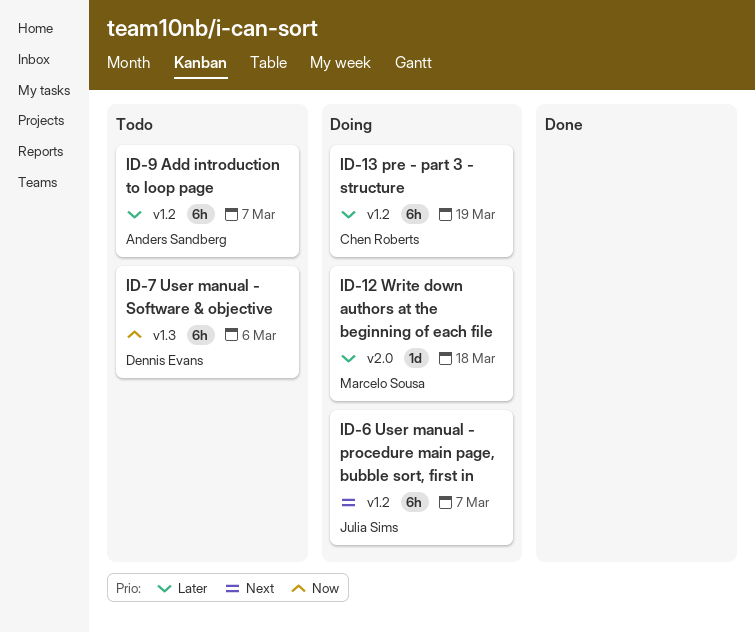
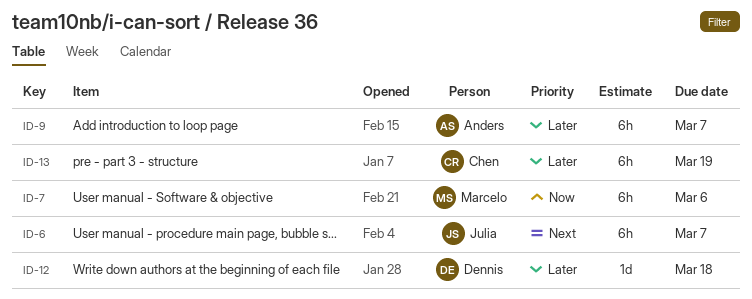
ID-7, owner: Dennis Evans -> Marcelo Sousa
ID-12, owner: Marcelo Sousa -> Dennis Evans

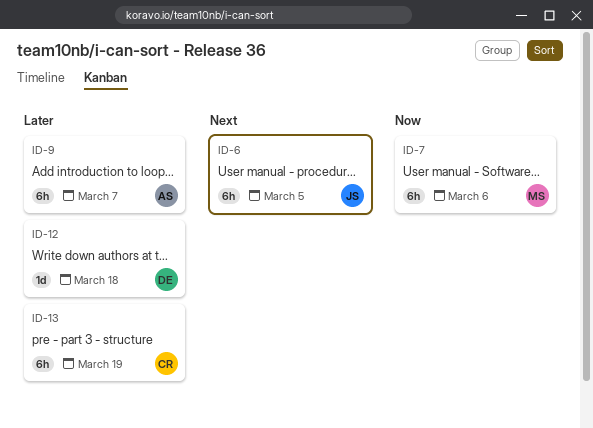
ID-6, due: Mar 7 -> Mar 5

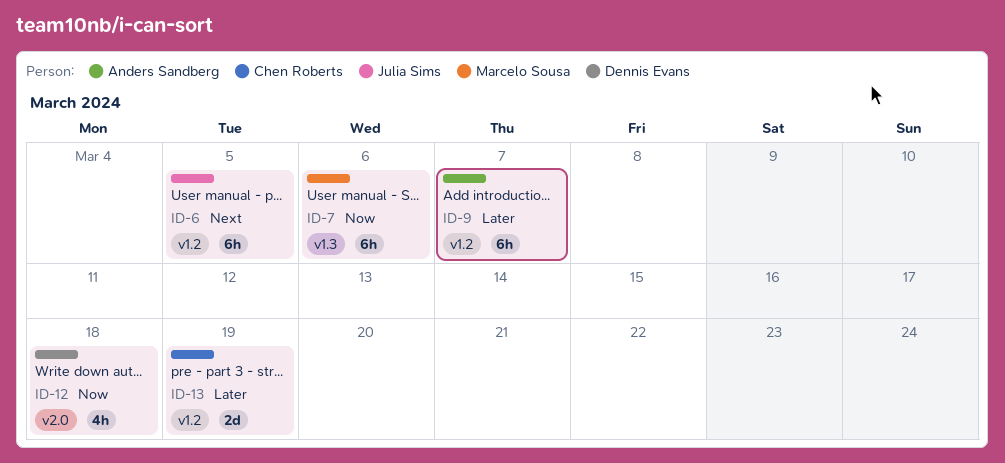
ID-12, priority: Later -> Now
ID-12, estimate: 1d -> 4h
ID-13, estimate: 6h -> 2d

